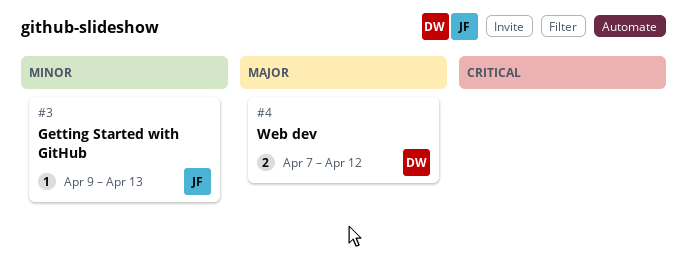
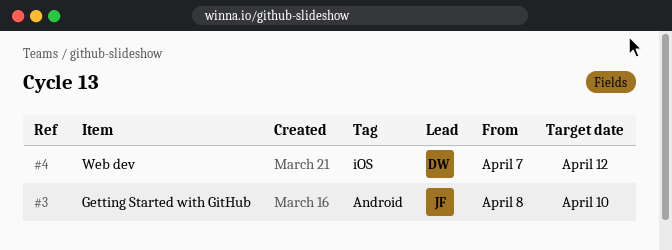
#3, start: Apr 9 -> Apr 8
#3, due: Apr 13 -> Apr 10

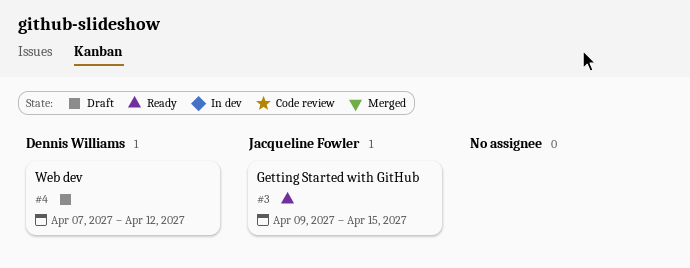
#3, start: Apr 8 -> Apr 9
#3, due: Apr 10 -> Apr 15

